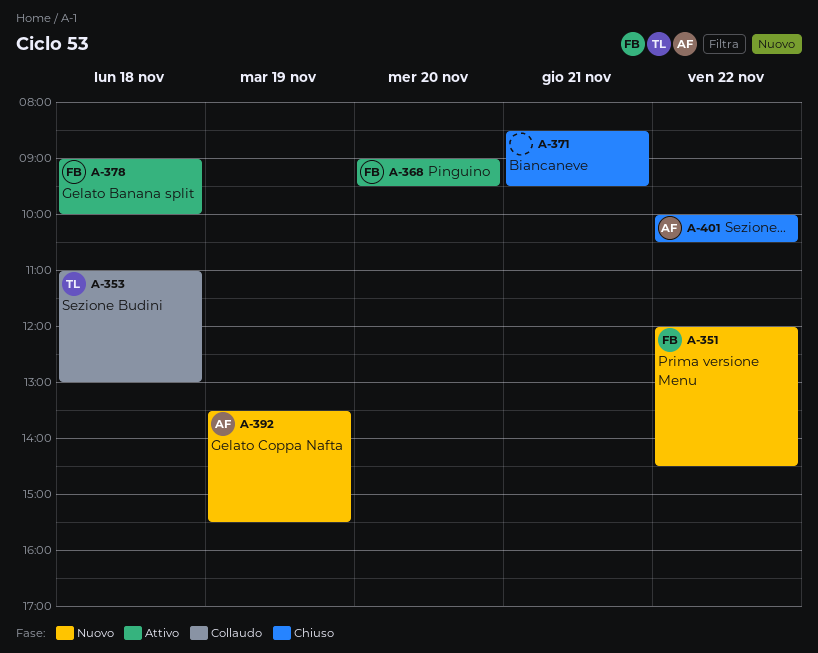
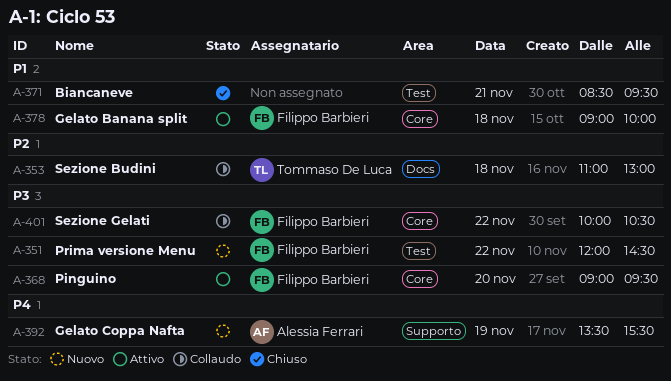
A-401, status: Chiuso -> Collaudo
A-401, owner: Alessia Ferrari -> Filippo Barbieri

